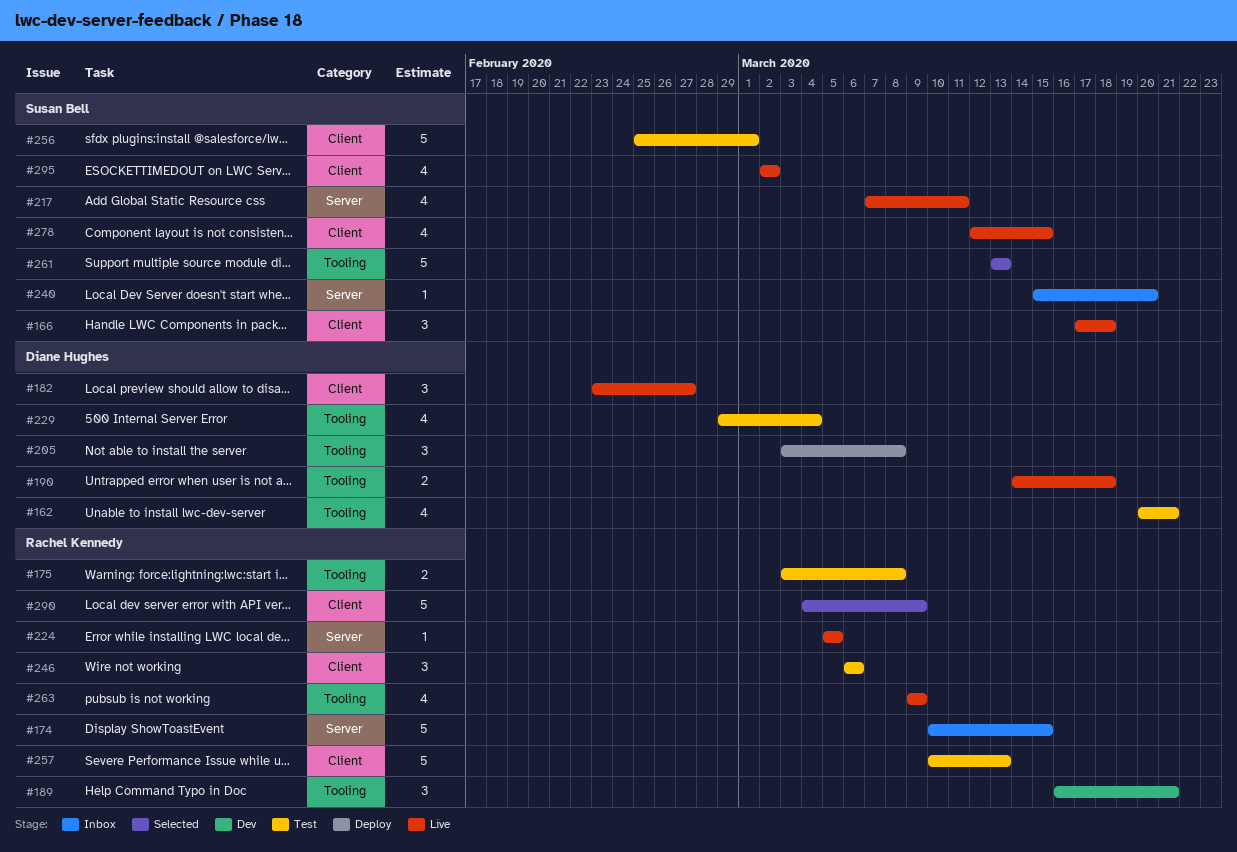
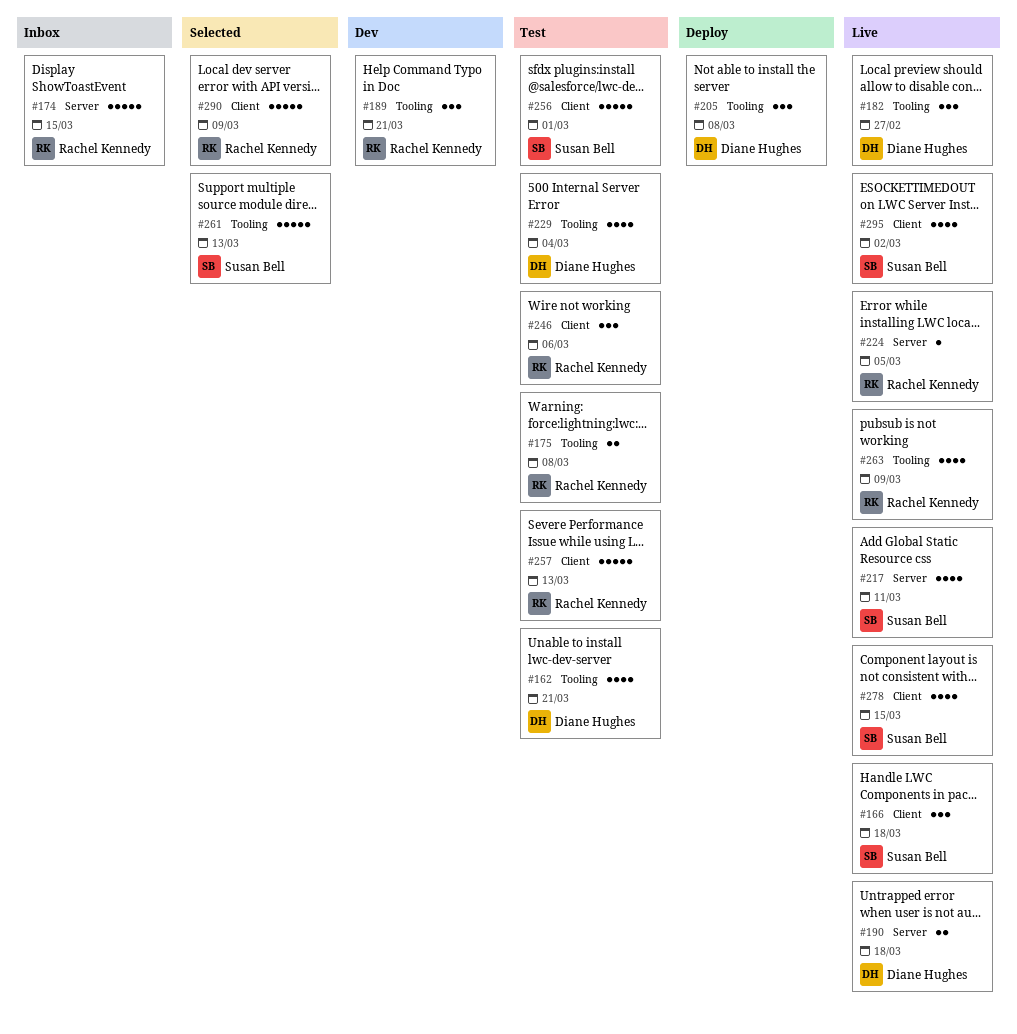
#182, label: Client -> Tooling
#190, label: Tooling -> Server
#240: present -> none

